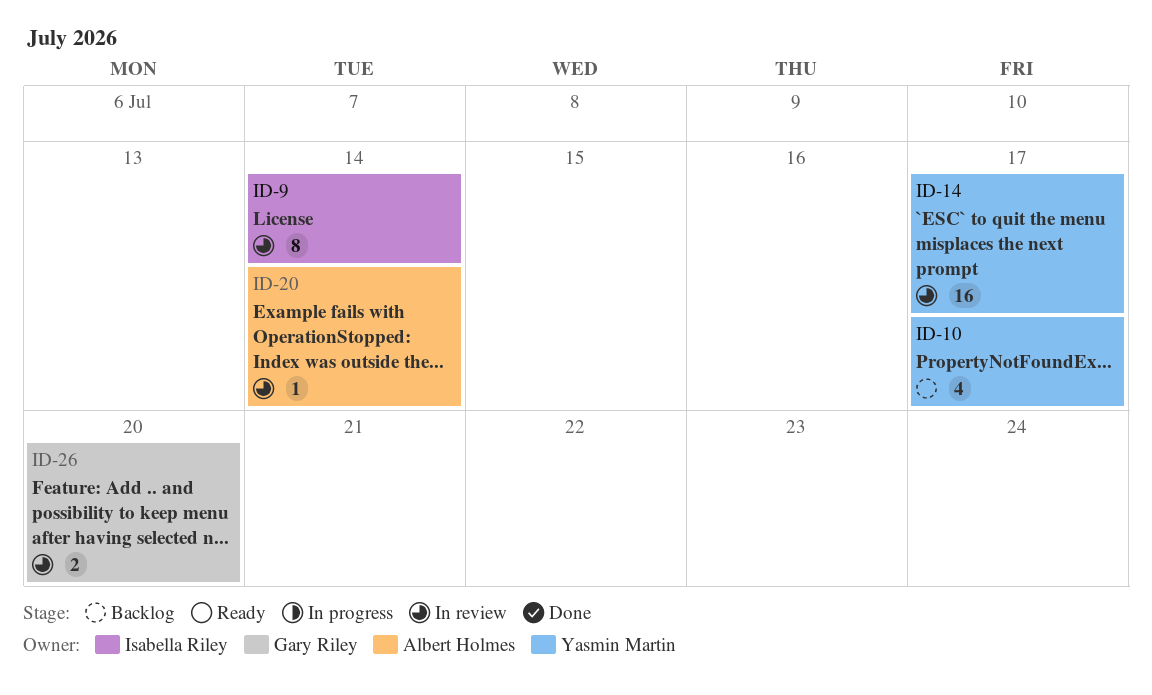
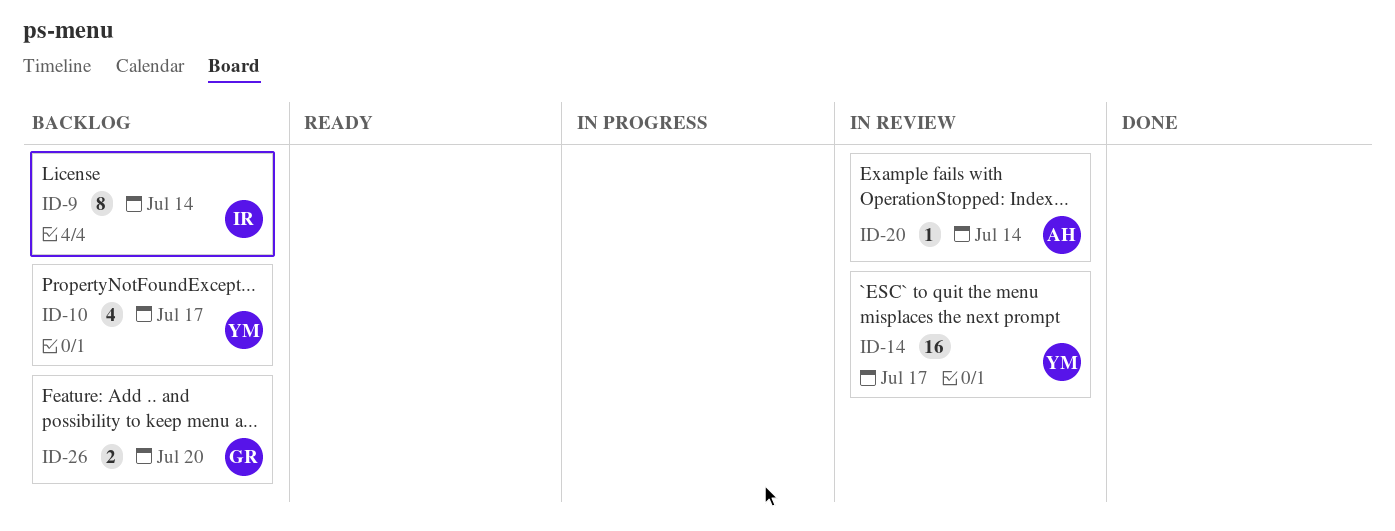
ID-9, status: In review -> Backlog
ID-26, status: In review -> Backlog

